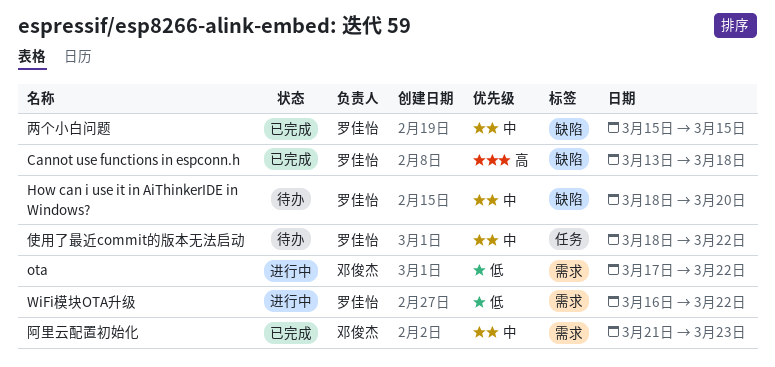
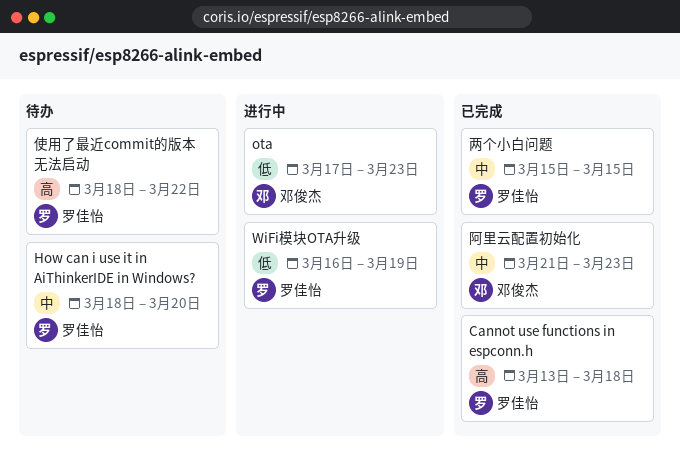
ota, due: Mar 22 -> Mar 23
WiFi模块OTA升级, due: Mar 22 -> Mar 19
使用了最近commit的版本无法启动, priority: 中 -> 高

